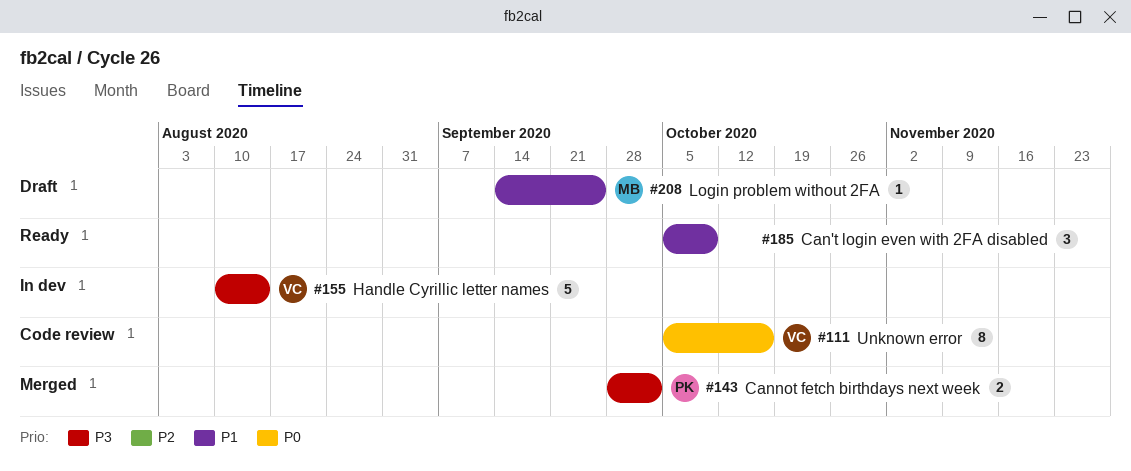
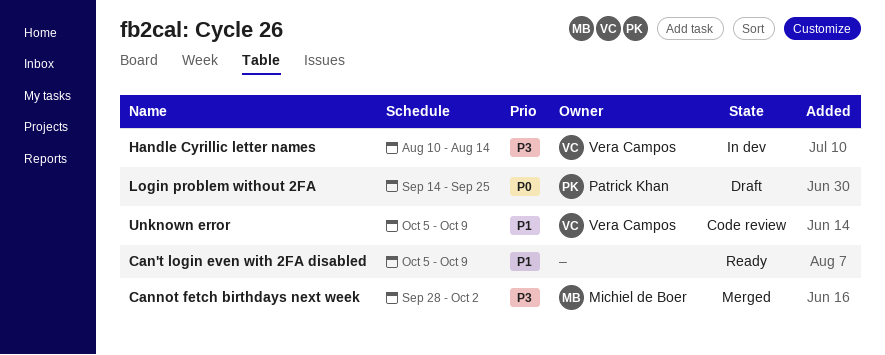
Cannot fetch birthdays next week, owner: Patrick Khan -> Michiel de Boer
Login problem without 2FA, owner: Michiel de Boer -> Patrick Khan
Login problem without 2FA, priority: P1 -> P0
Unknown error, priority: P0 -> P1
Unknown error, due: Oct 16 -> Oct 9

